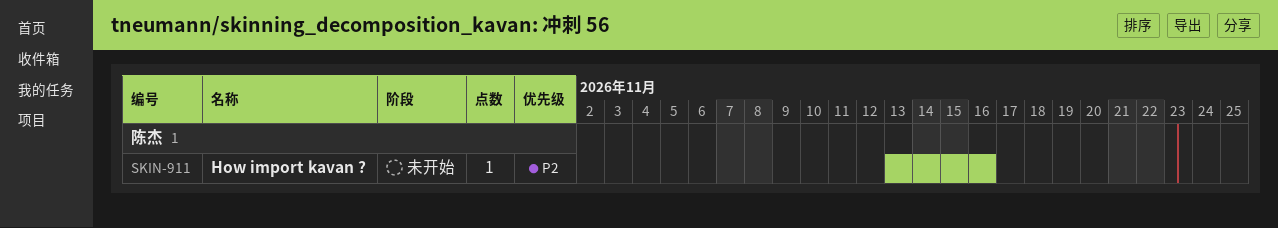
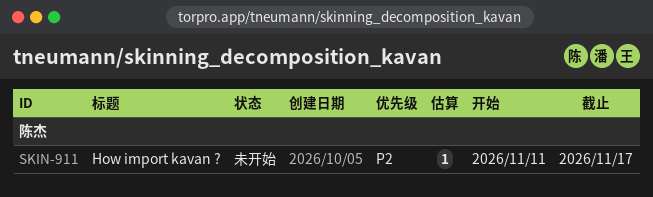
SKIN-911, start: Nov 13 -> Nov 11
SKIN-911, due: Nov 16 -> Nov 17

